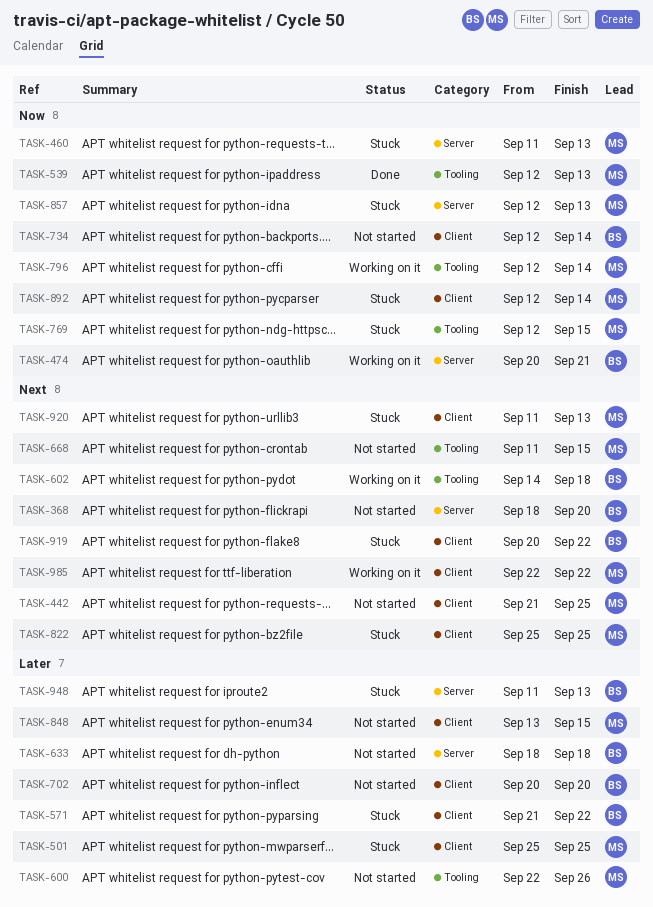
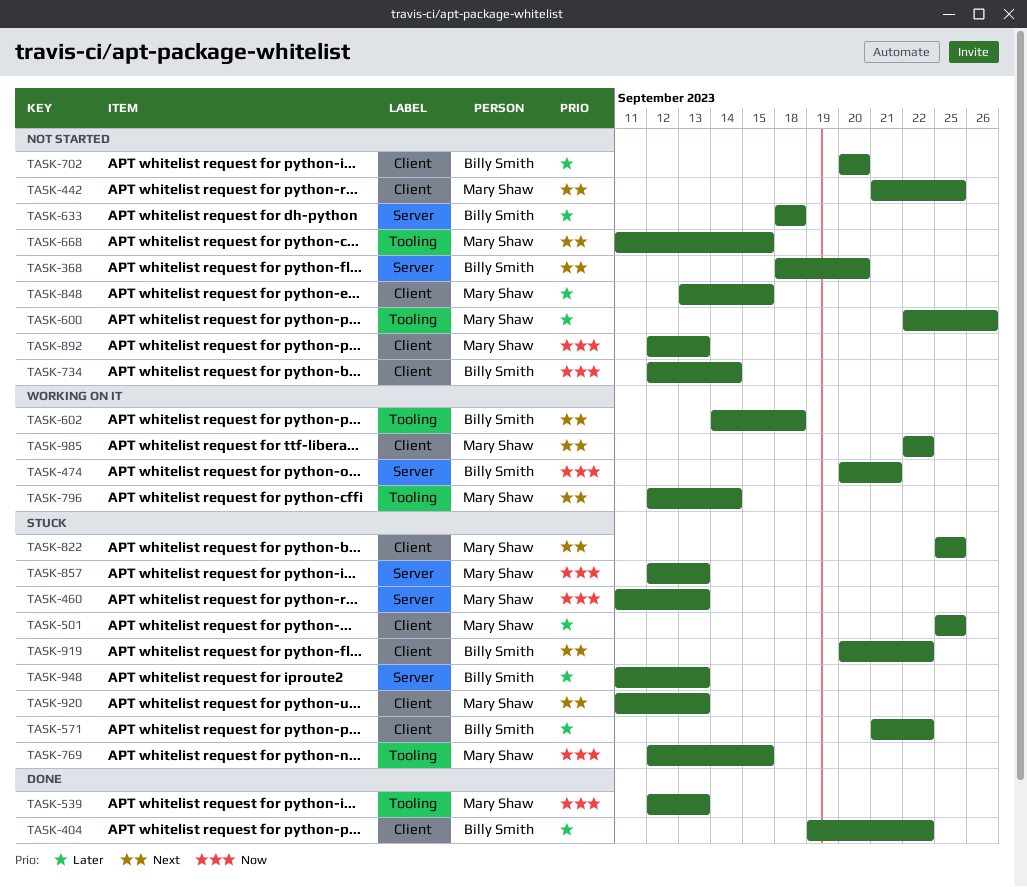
TASK-404: none -> present
TASK-796, priority: Now -> Next
TASK-892, status: Stuck -> Not started
TASK-892, due: Sep 14 -> Sep 13

